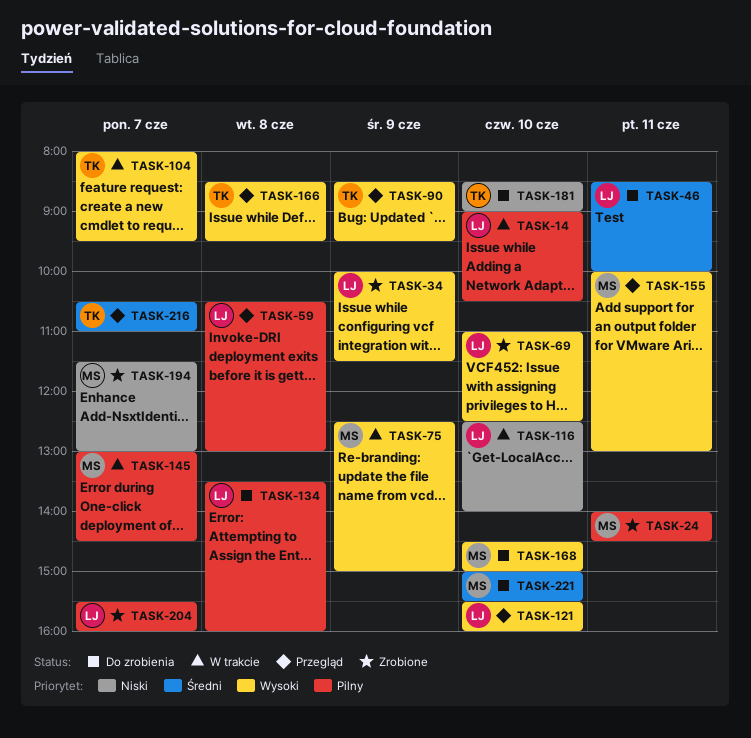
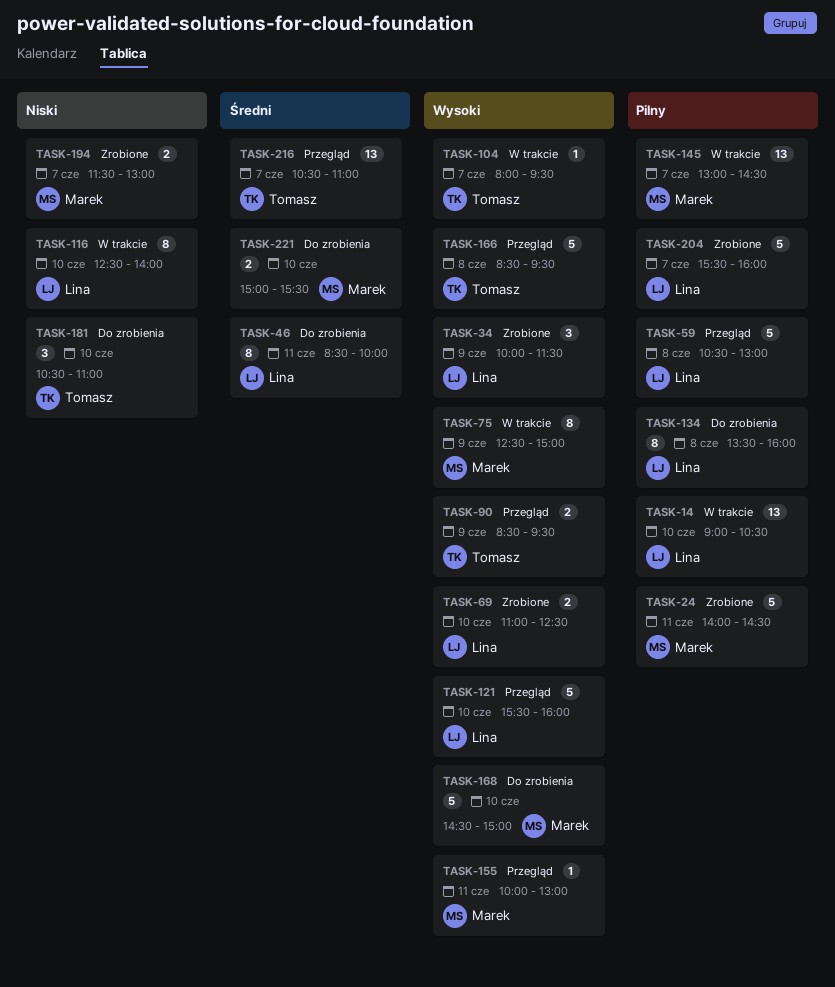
TASK-181, begins: 08:30 -> 10:30
TASK-181, ends: 09:00 -> 11:00

